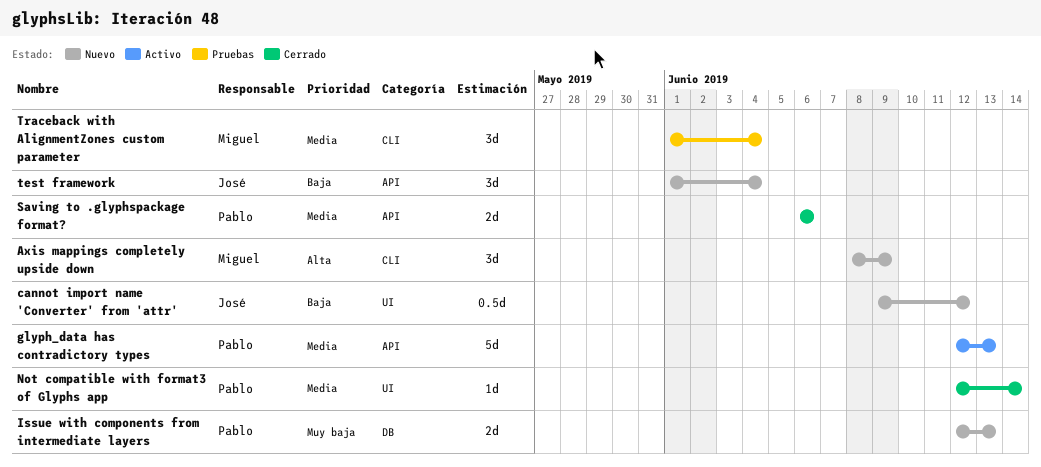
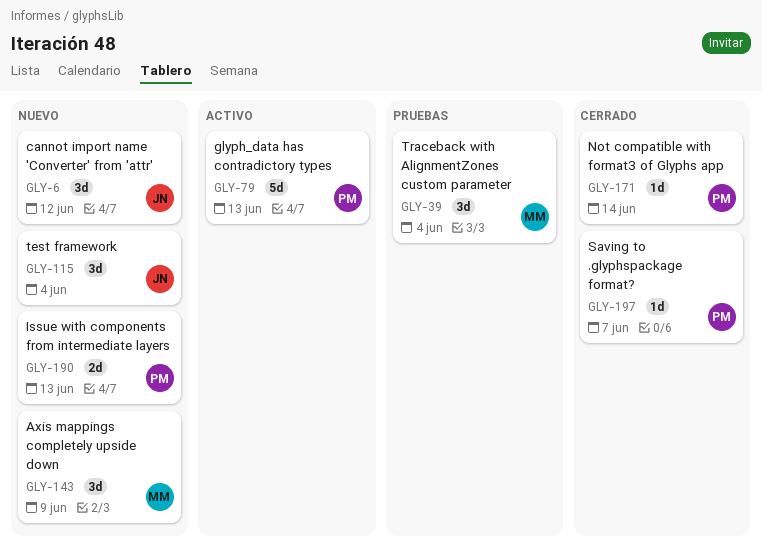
cannot import name 'Converter' from 'attr', estimate: 0.5d -> 3d
Saving to .glyphspackage format?, estimate: 2d -> 1d
Saving to .glyphspackage format?, due: Jun 6 -> Jun 7

